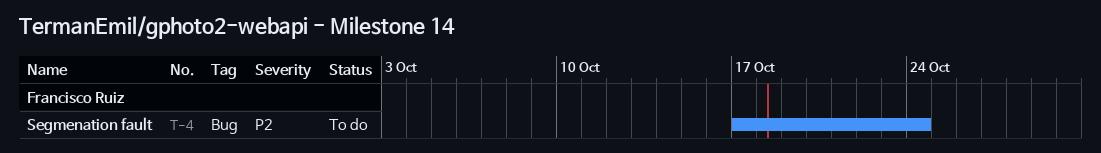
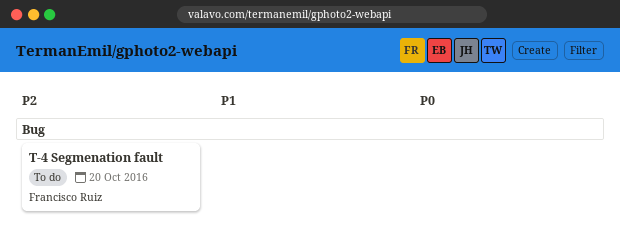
T-4, due: Oct 24 -> Oct 20

